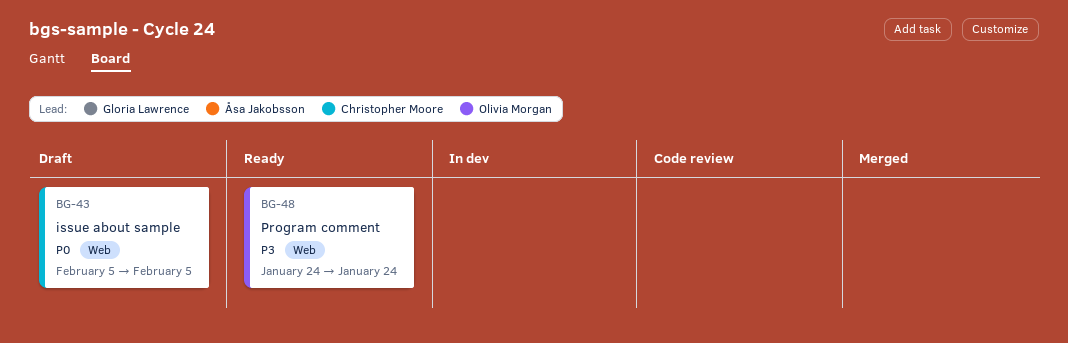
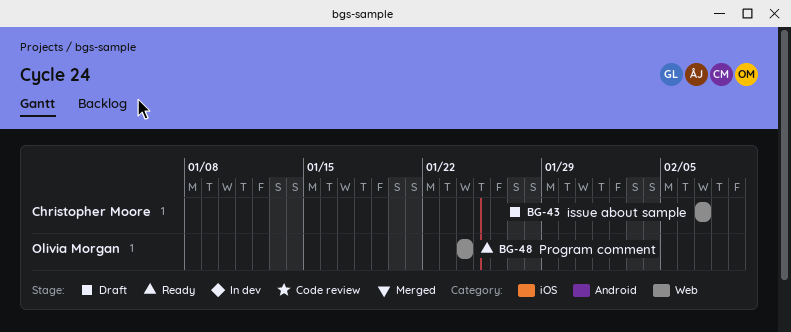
BG-43, start: Feb 5 -> Feb 7
BG-43, due: Feb 5 -> Feb 7

